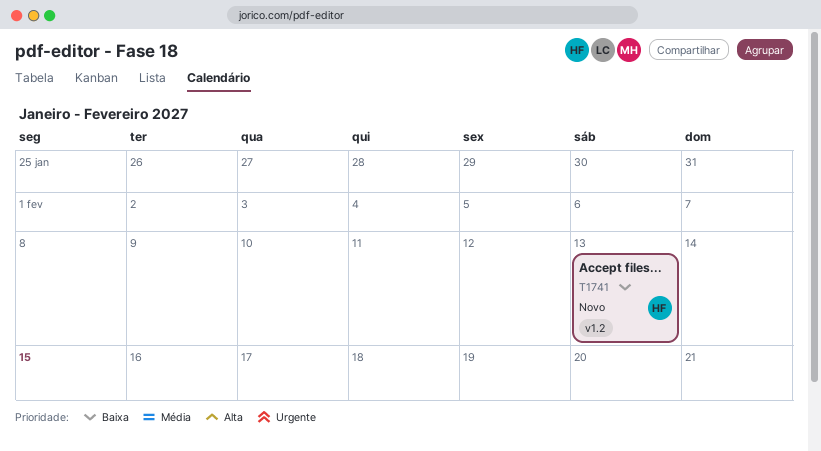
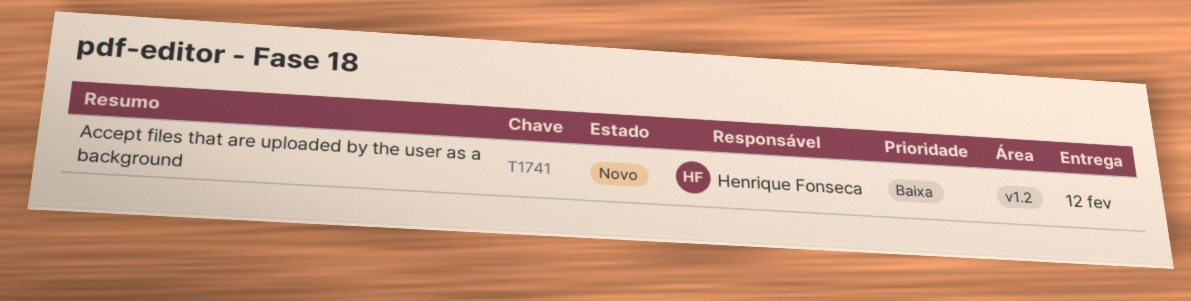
T1741, due: Feb 13 -> Feb 12

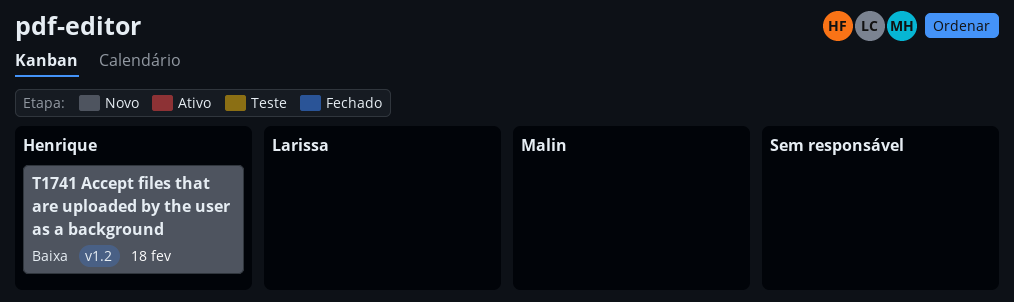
T1741, due: Feb 12 -> Feb 18

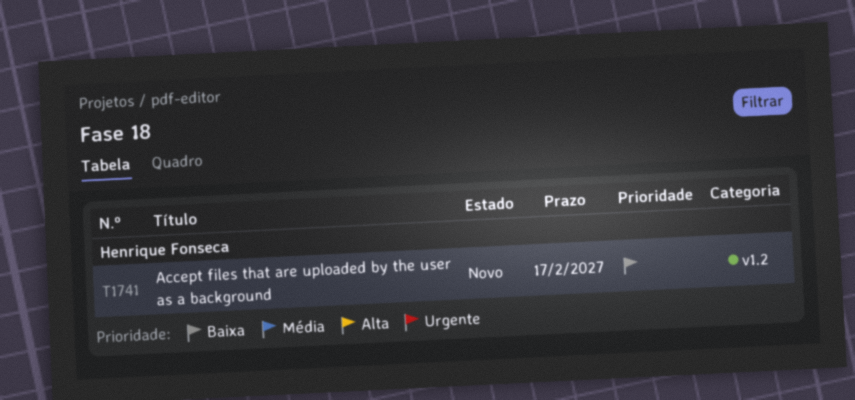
T1741, due: Feb 18 -> Feb 17

